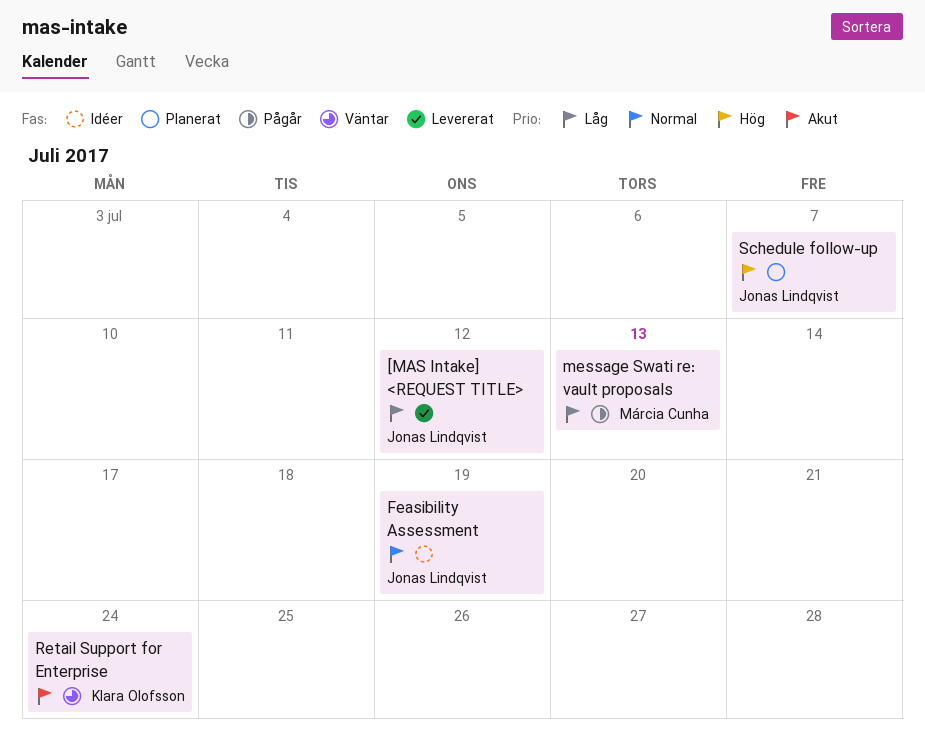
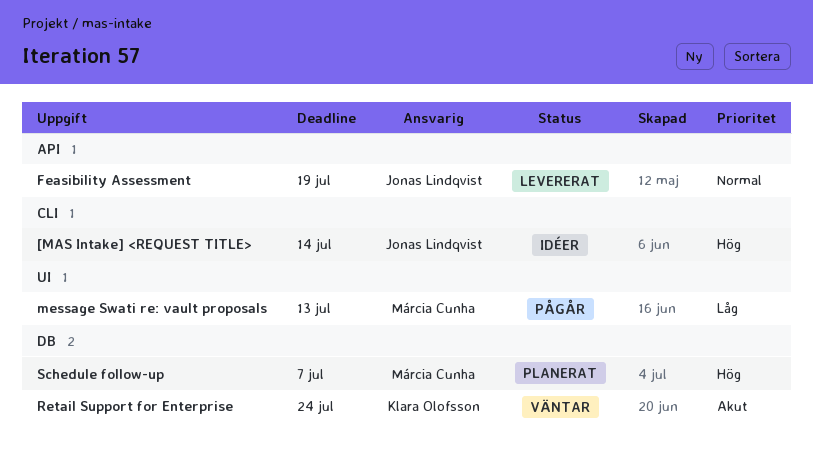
[MAS Intake] <REQUEST TITLE>, status: Levererat -> Idéer
[MAS Intake] <REQUEST TITLE>, priority: Låg -> Hög
[MAS Intake] <REQUEST TITLE>, due: Jul 12 -> Jul 14
Feasibility Assessment, status: Idéer -> Levererat
Schedule follow-up, owner: Jonas Lindqvist -> Márcia Cunha

